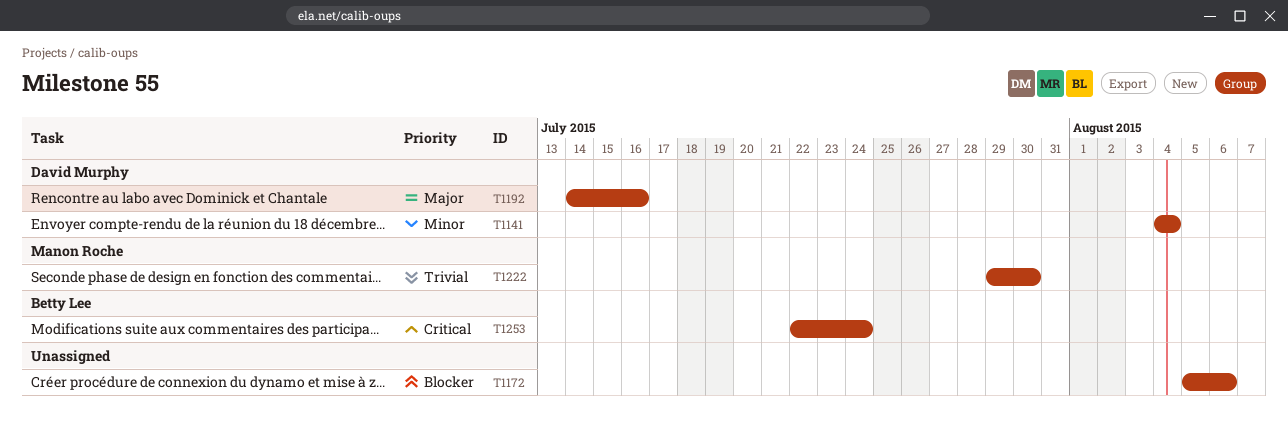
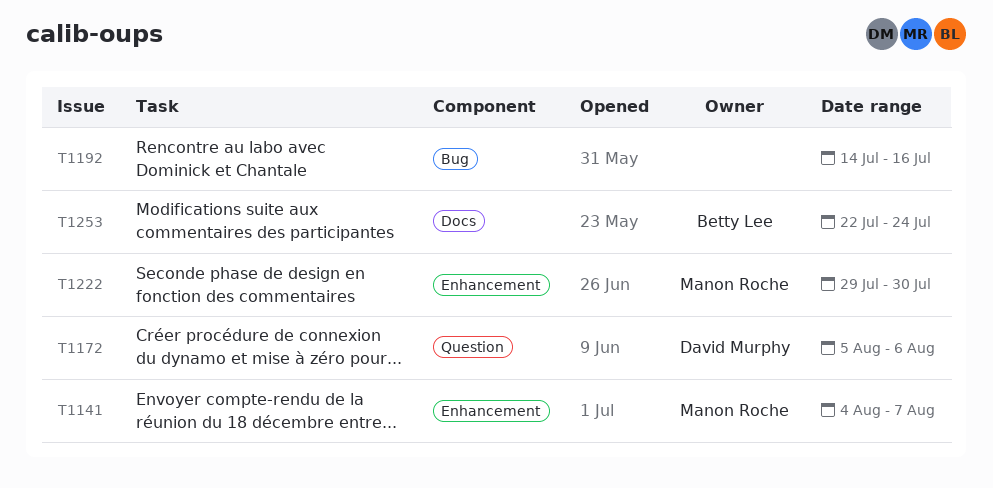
T1141, owner: David Murphy -> Manon Roche
T1141, due: Aug 4 -> Aug 7
T1172, owner: none -> David Murphy
T1192, owner: David Murphy -> none

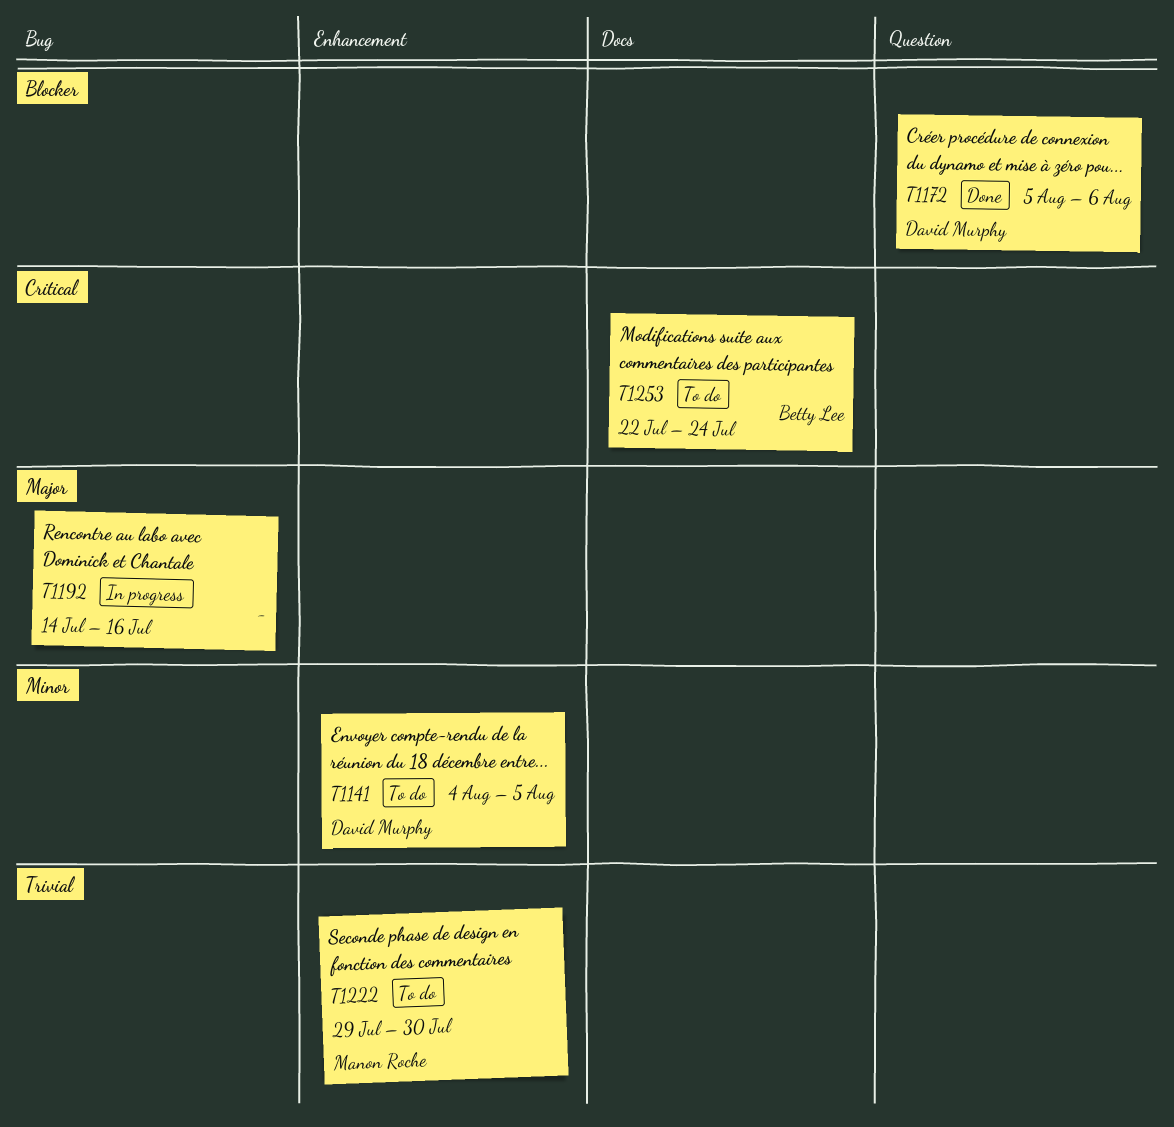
T1141, owner: Manon Roche -> David Murphy
T1141, due: Aug 7 -> Aug 5

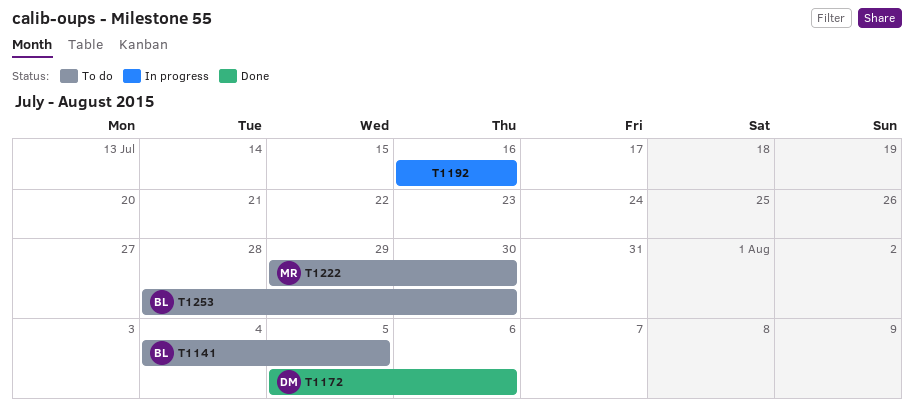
T1141, owner: David Murphy -> Betty Lee
T1192, start: Jul 14 -> Jul 16
T1253, start: Jul 22 -> Jul 28
T1253, due: Jul 24 -> Jul 30

